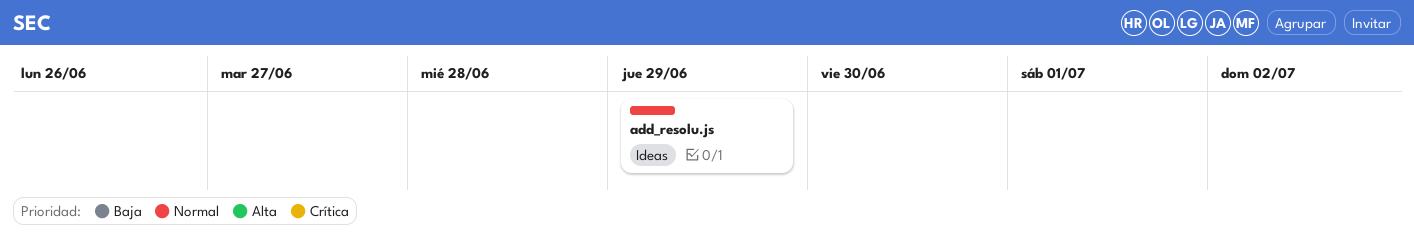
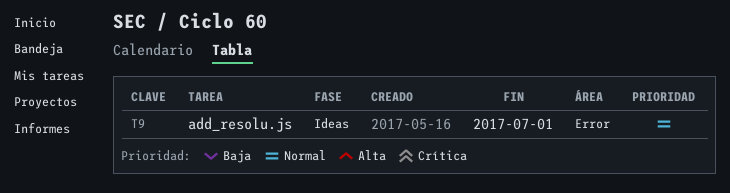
add_resolu.js, due: Jun 29 -> Jul 1

